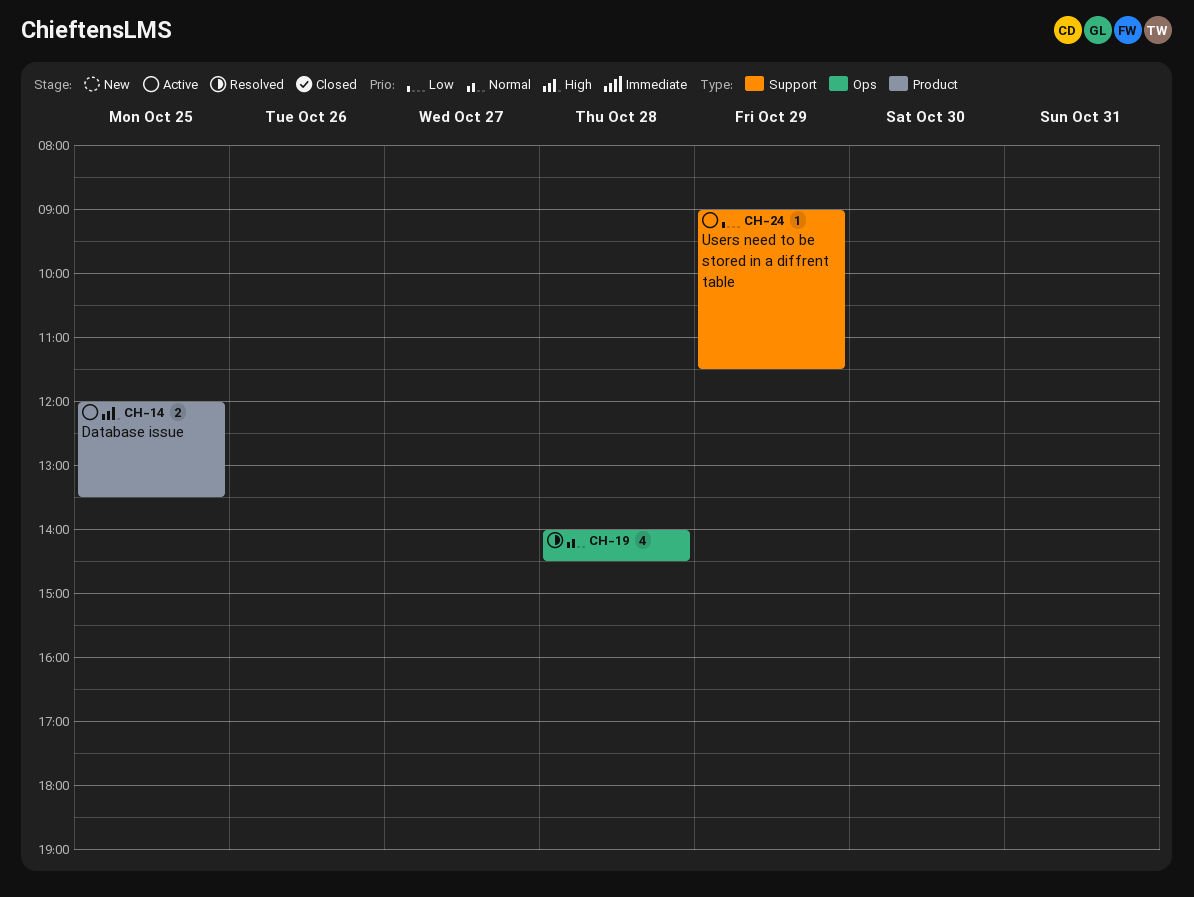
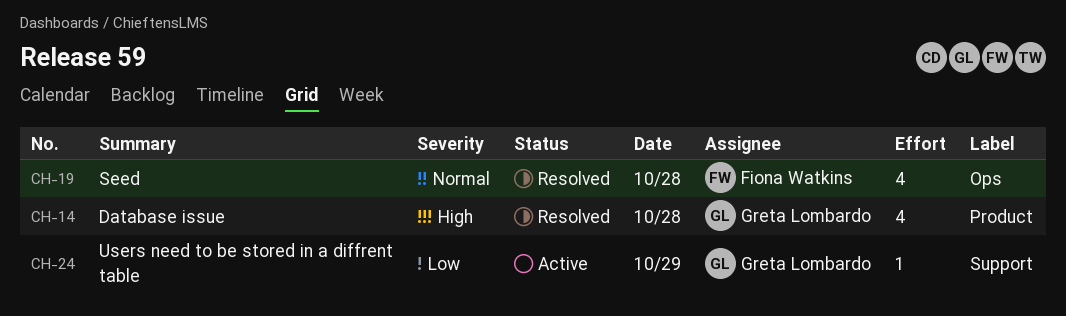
CH-14, status: Active -> Resolved
CH-14, estimate: 2 -> 4
CH-14, day: Oct 25 -> Oct 28

